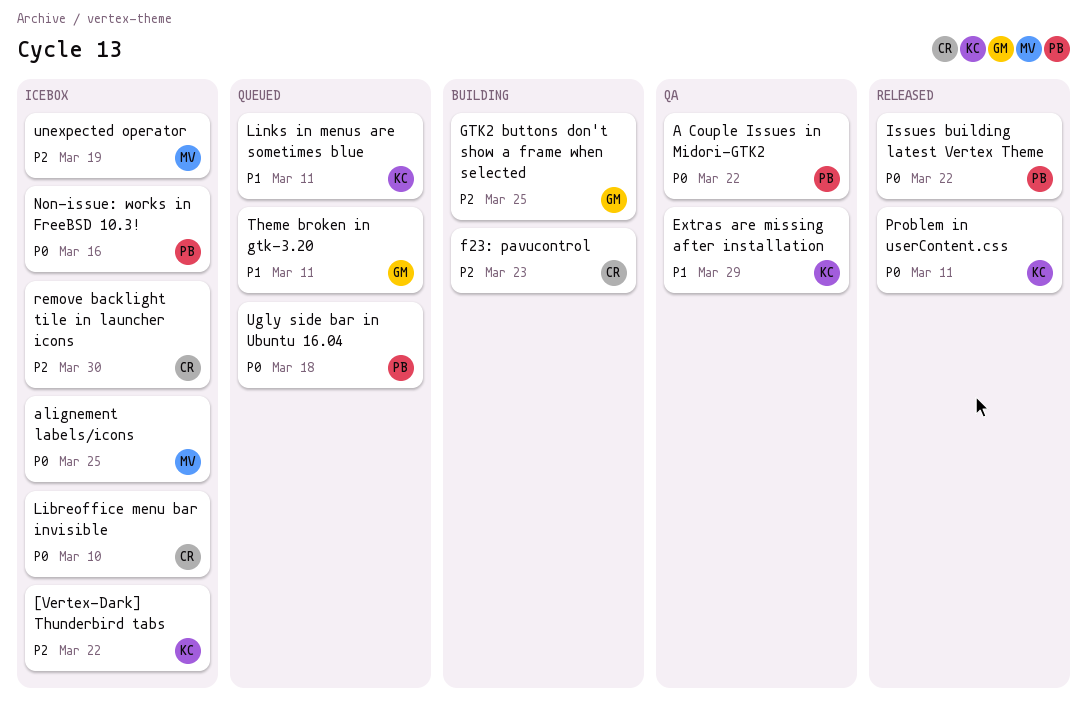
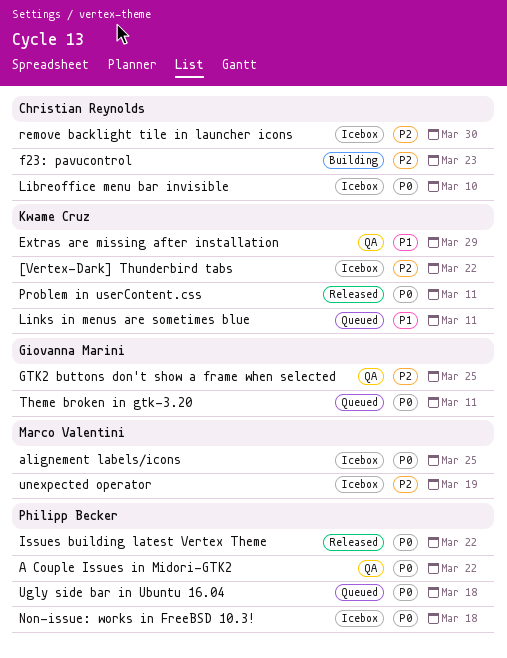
GTK2 buttons don't show a frame when selected, status: Building -> QA
Non-issue: works in FreeBSD 10.3!, due: Mar 16 -> Mar 18
Theme broken in gtk-3.20, priority: P1 -> P0

